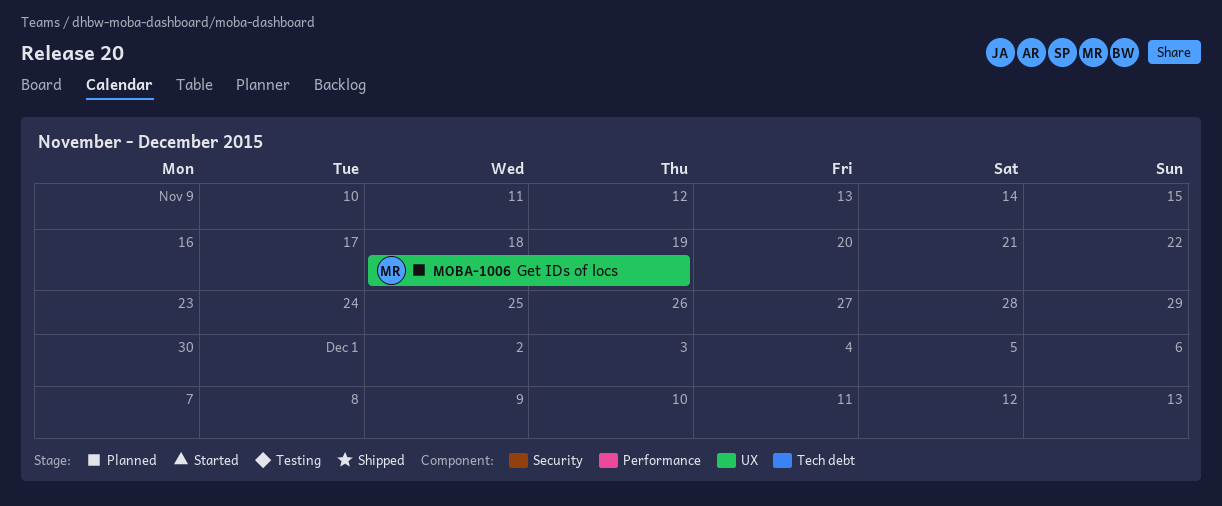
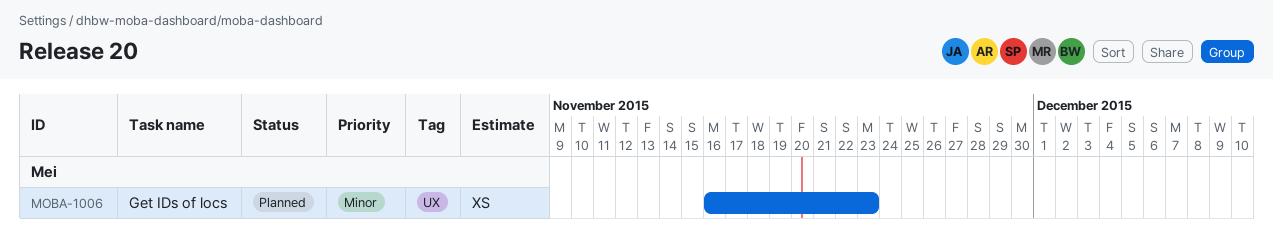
MOBA-1006, start: Nov 18 -> Nov 16
MOBA-1006, due: Nov 19 -> Nov 23

